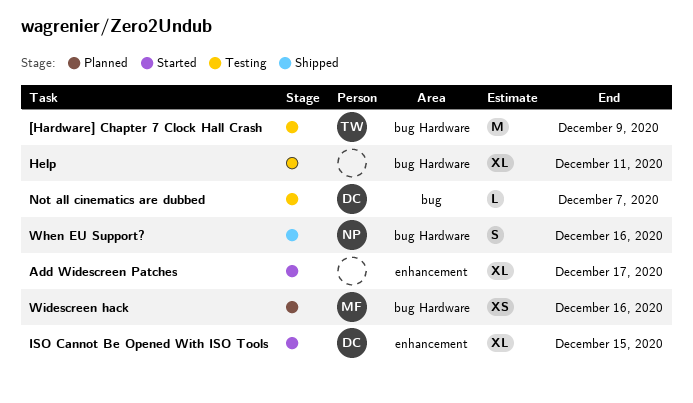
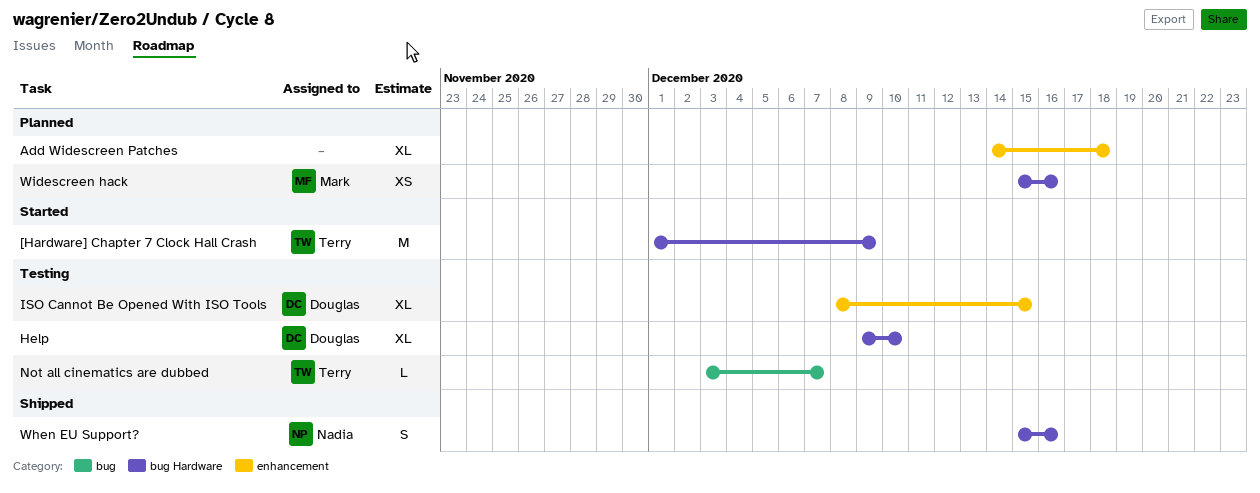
[Hardware] Chapter 7 Clock Hall Crash, status: Testing -> Started
Add Widescreen Patches, status: Started -> Planned
Add Widescreen Patches, due: Dec 17 -> Dec 18
Help, owner: none -> Douglas
Help, due: Dec 11 -> Dec 10
ISO Cannot Be Opened With ISO Tools, status: Started -> Testing
Not all cinematics are dubbed, owner: Douglas -> Terry

